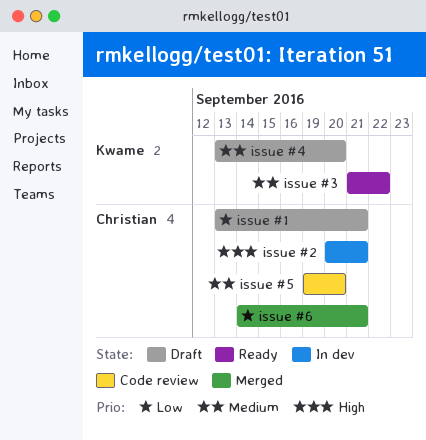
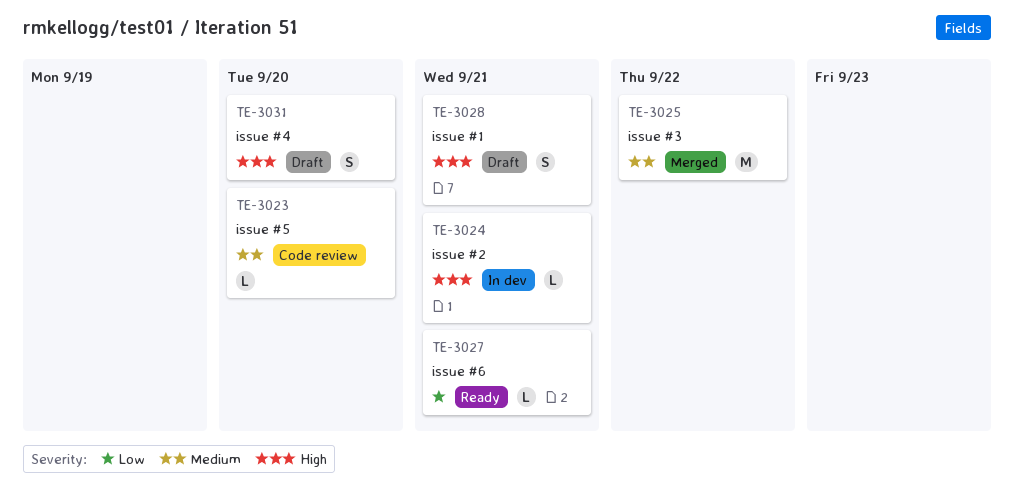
issue #1, priority: Low -> High
issue #3, status: Ready -> Merged
issue #4, priority: Medium -> High
issue #6, status: Merged -> Ready

